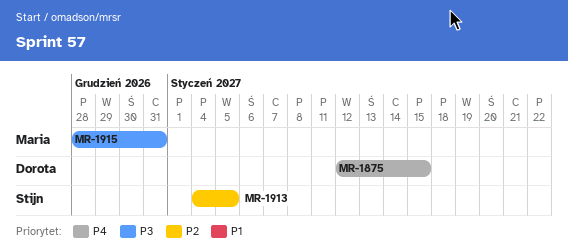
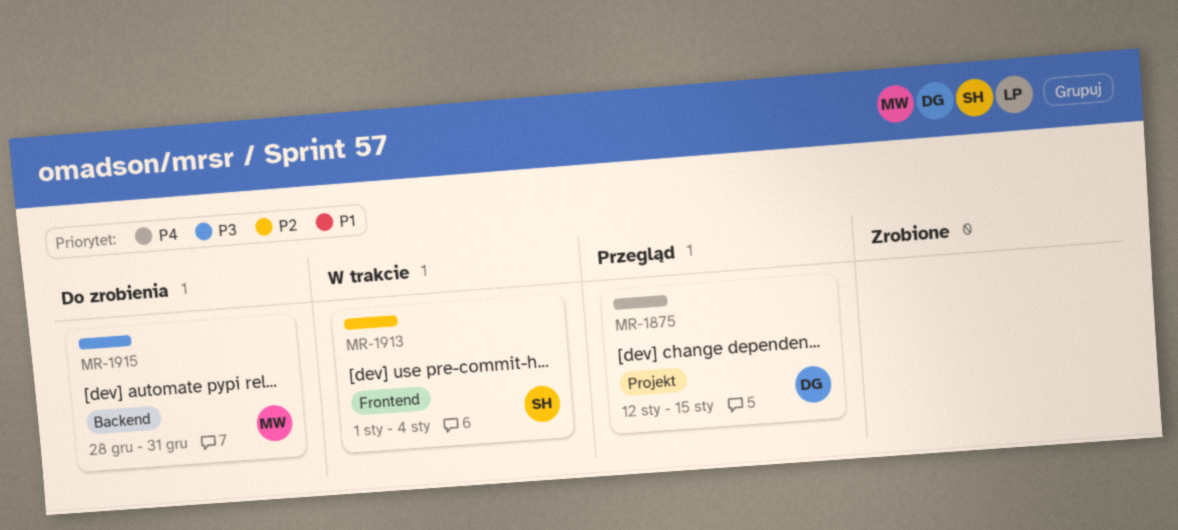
MR-1913, start: Jan 4 -> Jan 1
MR-1913, due: Jan 5 -> Jan 4

